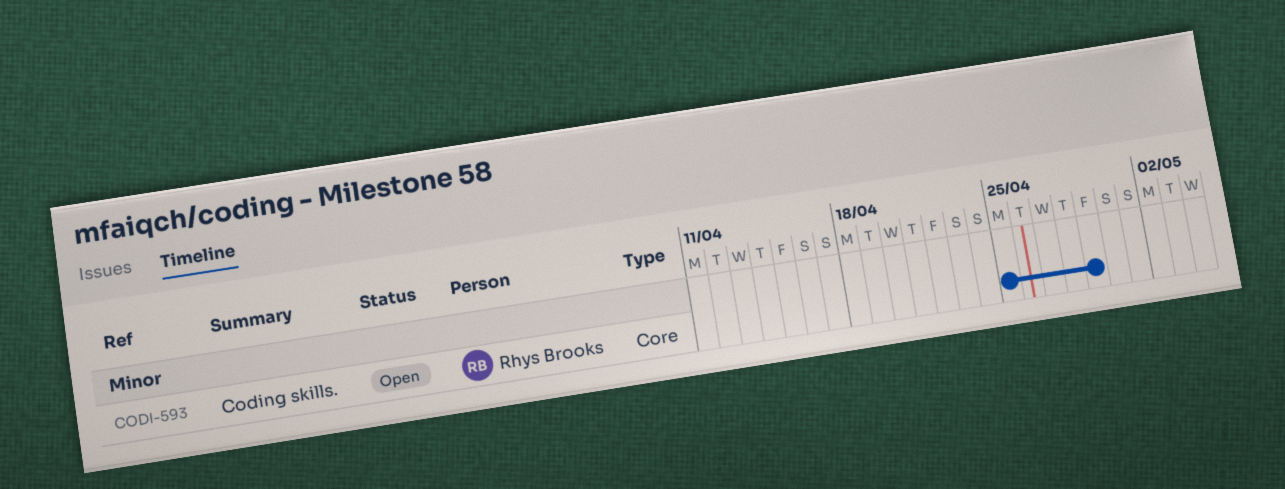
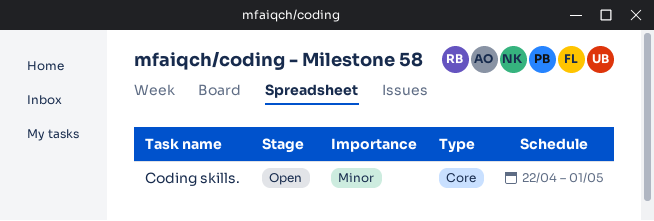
Coding skills., start: Apr 25 -> Apr 22
Coding skills., due: Apr 29 -> May 1

